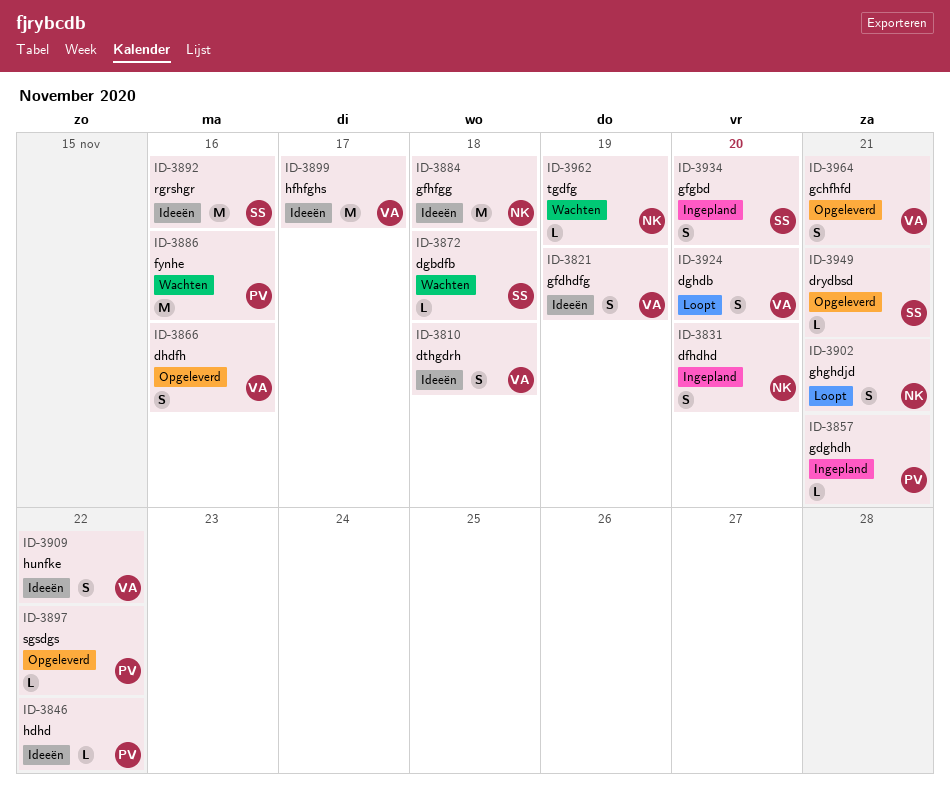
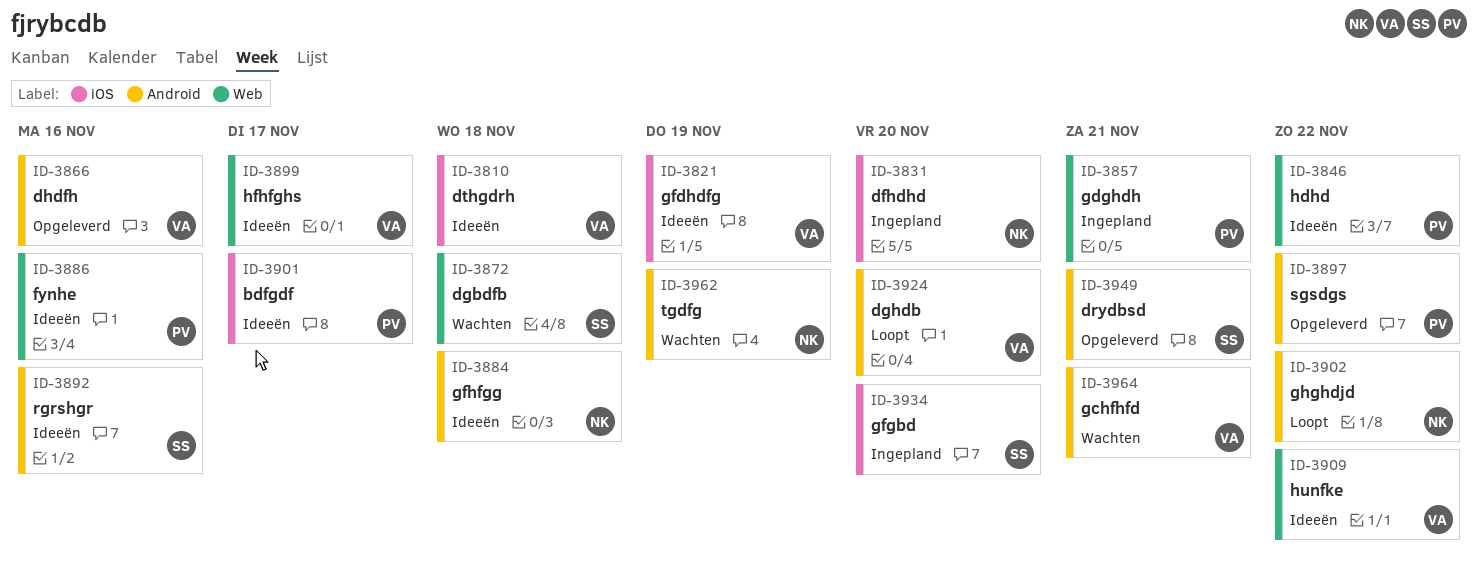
ID-3886, status: Wachten -> Ideeën
ID-3901: none -> present
ID-3902, due: Nov 21 -> Nov 22
ID-3964, status: Opgeleverd -> Wachten

